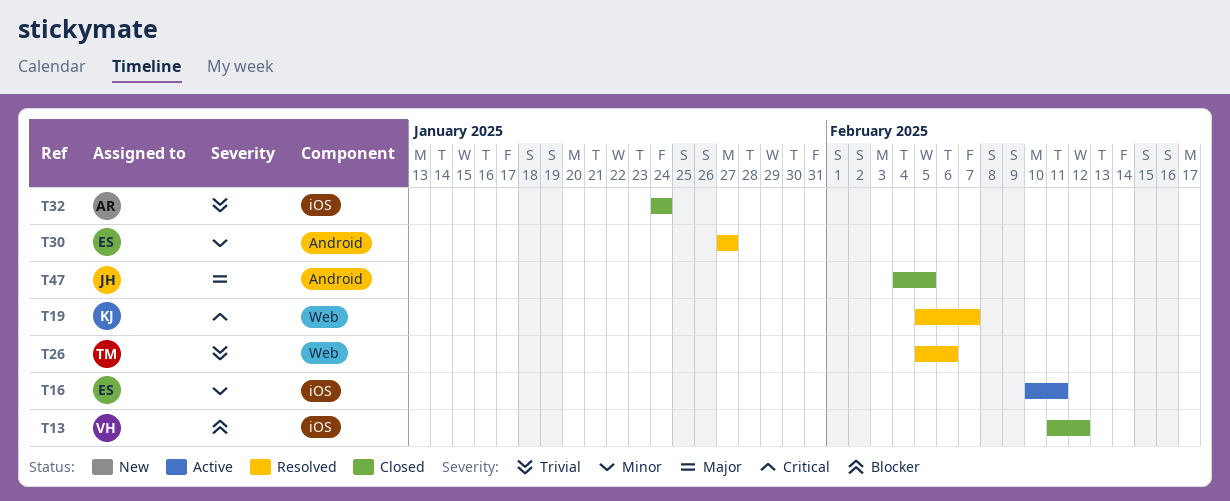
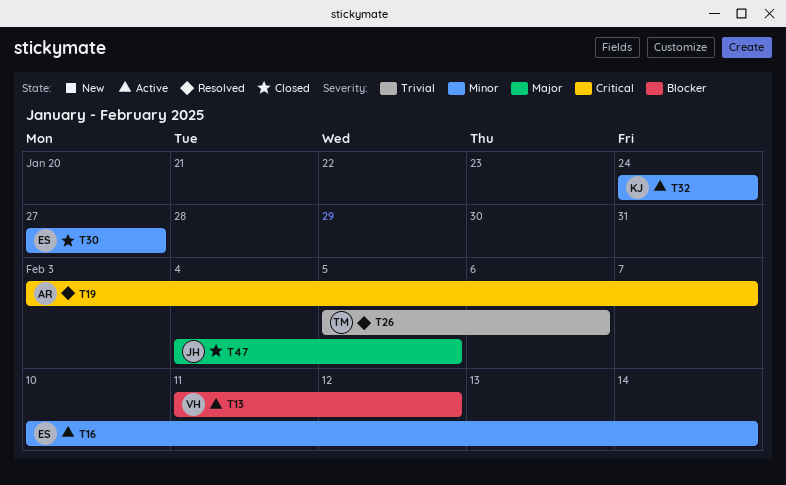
T13, status: Closed -> Active
T16, due: Feb 11 -> Feb 14
T19, owner: KJ -> AR
T19, start: Feb 5 -> Feb 3
T30, status: Resolved -> Closed
T32, status: Closed -> Active
T32, owner: AR -> KJ
T32, priority: Trivial -> Minor

